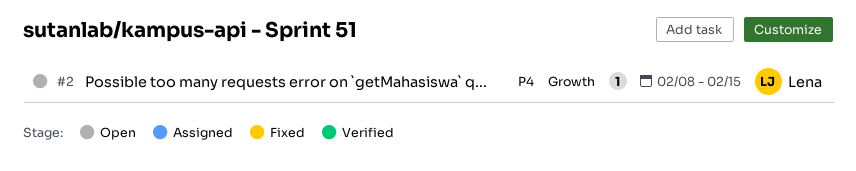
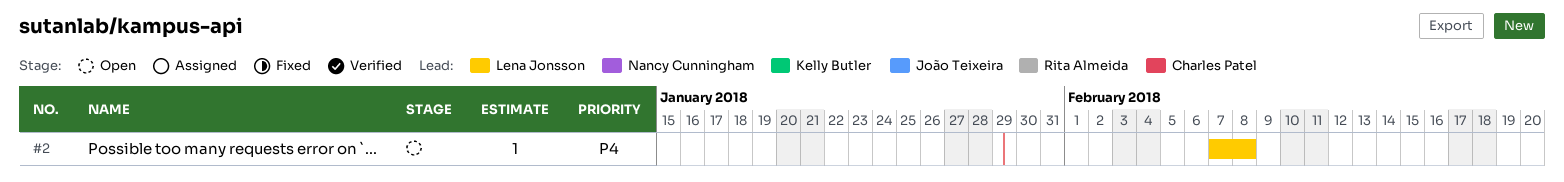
#2, start: Feb 8 -> Feb 7
#2, due: Feb 15 -> Feb 8

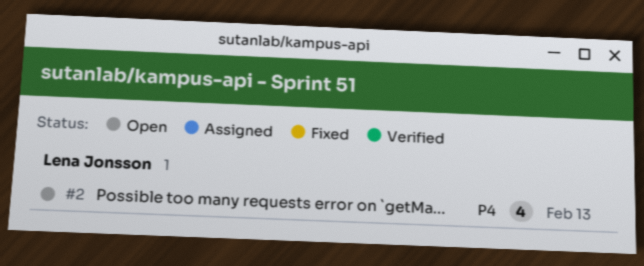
#2, estimate: 1 -> 4
#2, due: Feb 8 -> Feb 13

